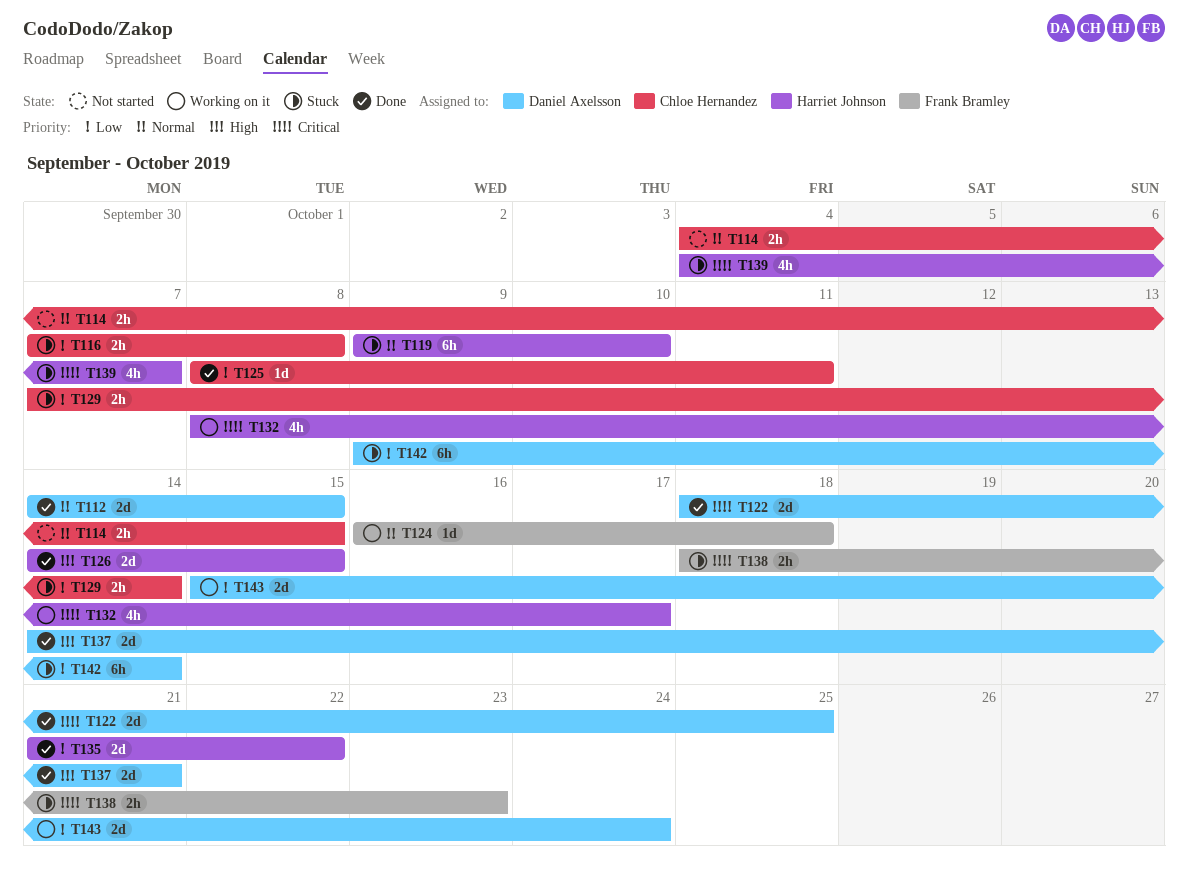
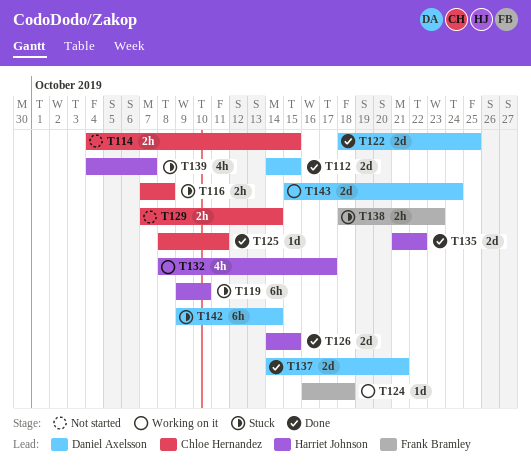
T129, status: Stuck -> Not started

